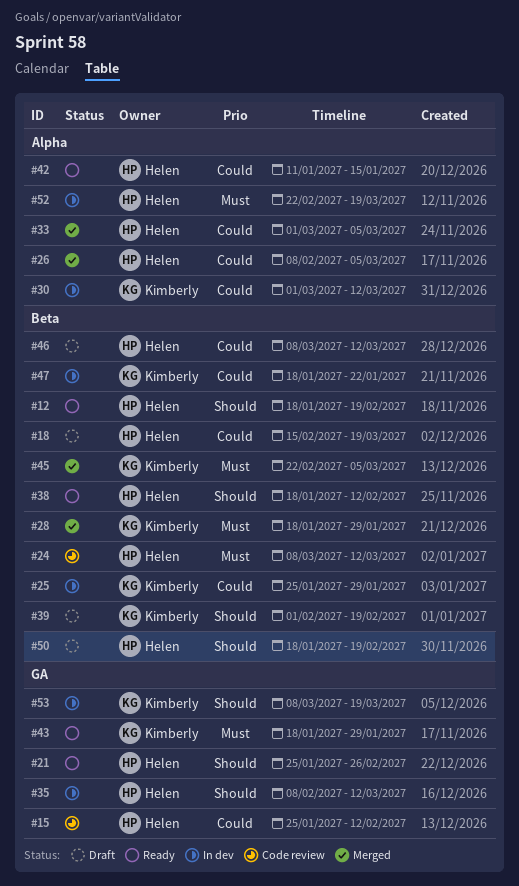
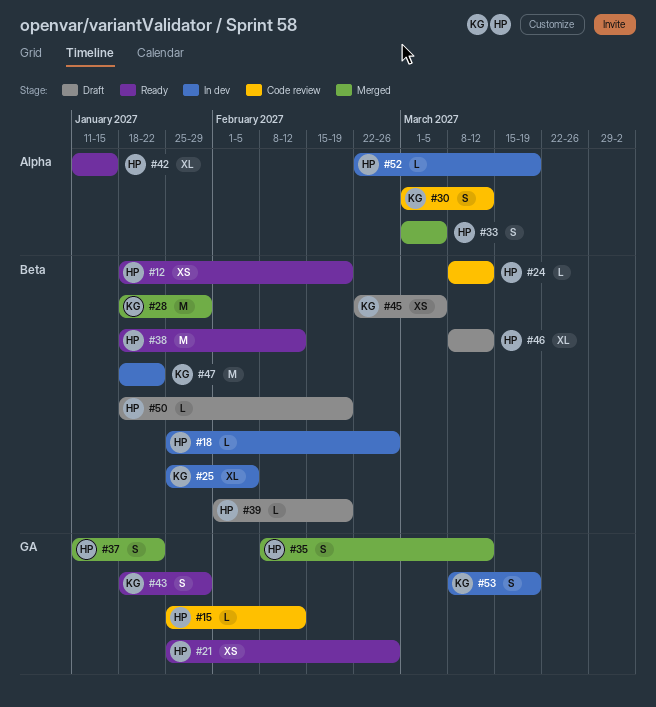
#18, status: Draft -> In dev
#18, start: Feb 15 -> Jan 25
#18, due: Mar 19 -> Feb 26
#25, due: Jan 29 -> Feb 5
#26: present -> none
#30, status: In dev -> Code review
#35, status: In dev -> Merged
#37: none -> present
#39, owner: Kimberly -> Helen
#45, status: Merged -> Draft

